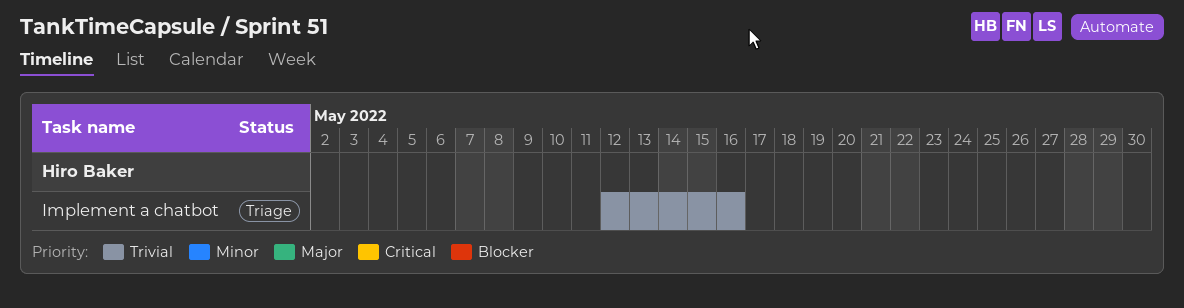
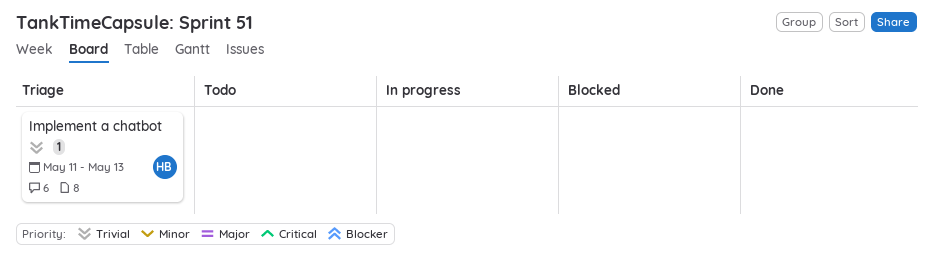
Implement a chatbot, start: May 12 -> May 11
Implement a chatbot, due: May 16 -> May 13

